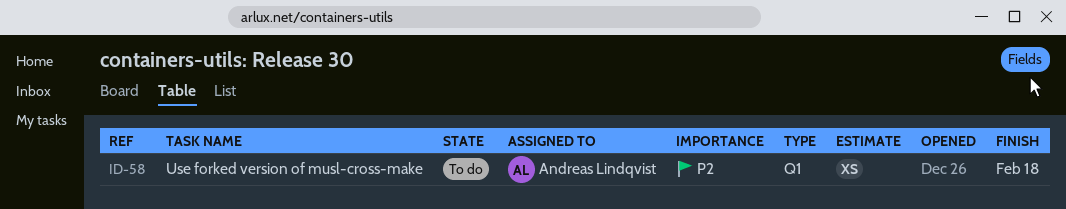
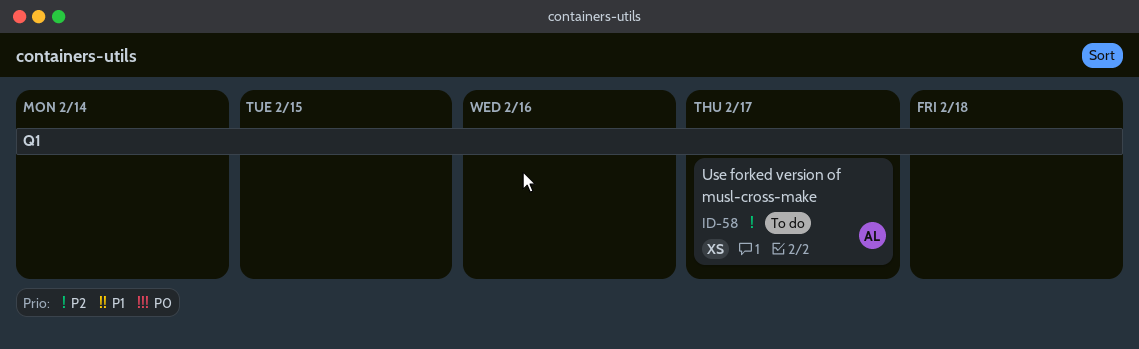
ID-58, due: Feb 18 -> Feb 17

